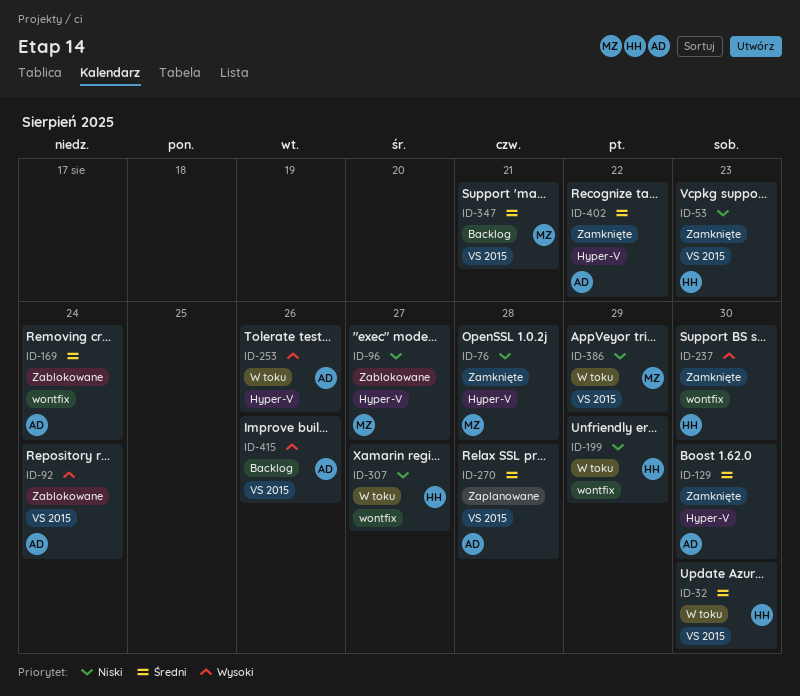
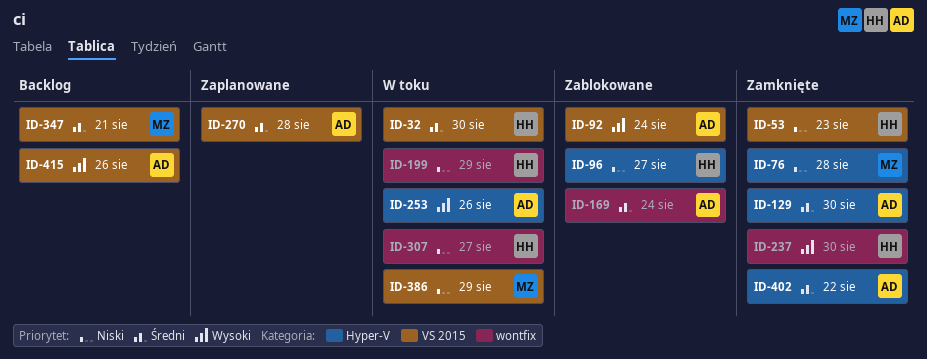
ID-96, owner: MZ -> HH

